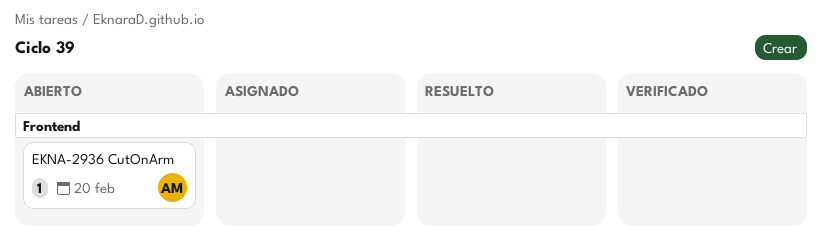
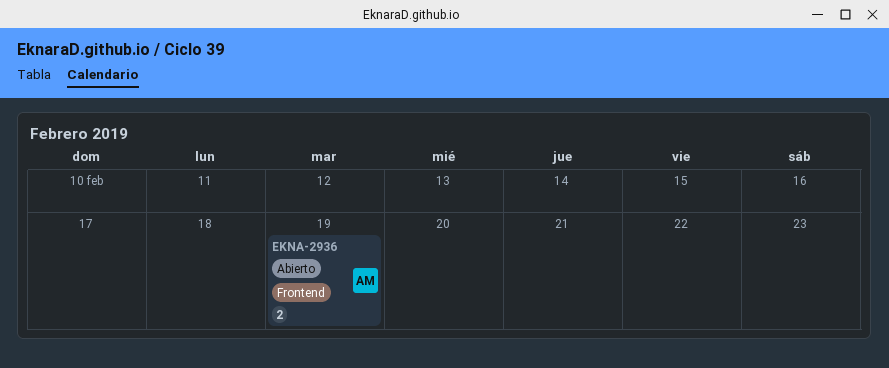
EKNA-2936, estimate: 1 -> 2
EKNA-2936, due: Feb 20 -> Feb 19

